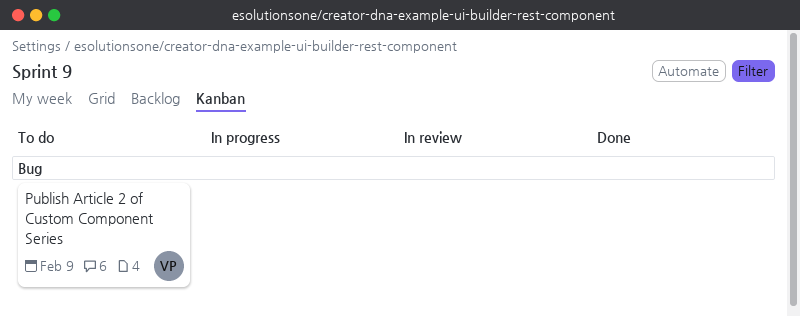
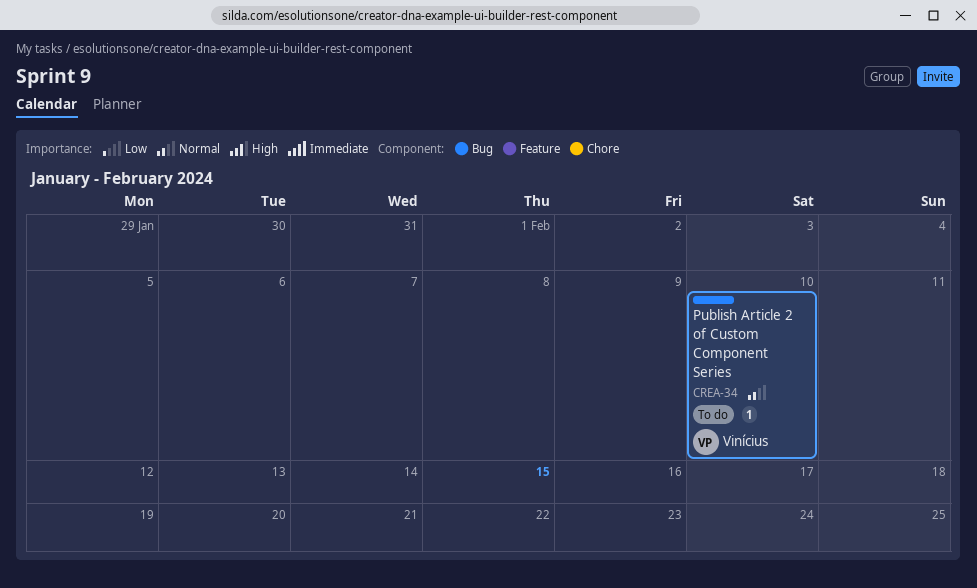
Publish Article 2 of Custom Component Series, due: Feb 9 -> Feb 10

